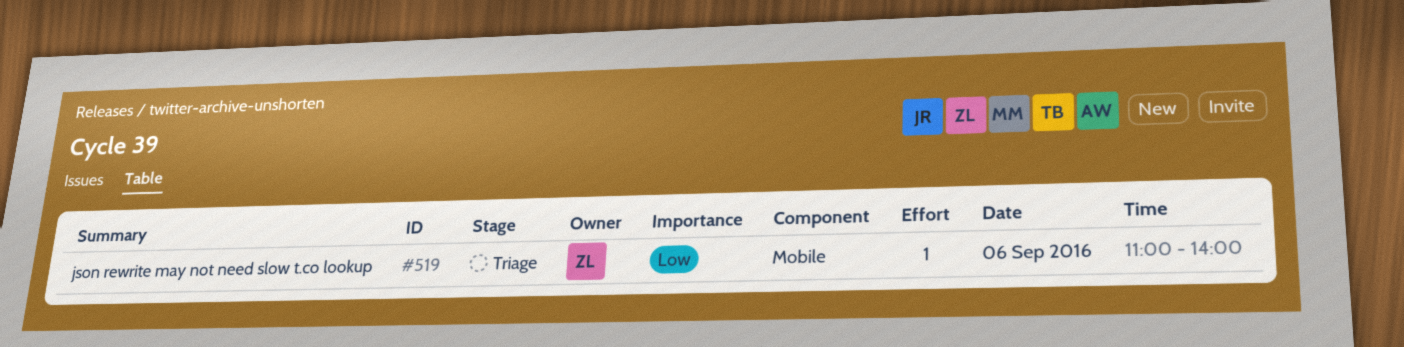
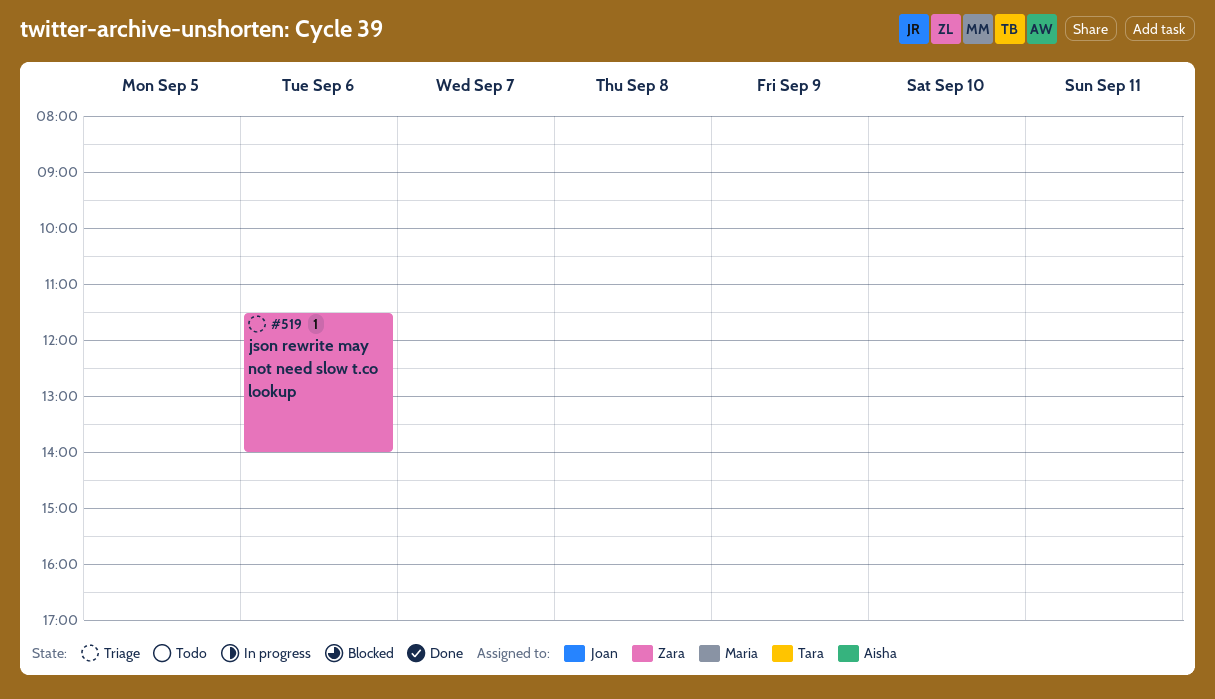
#519, begins: 11:00 -> 11:30

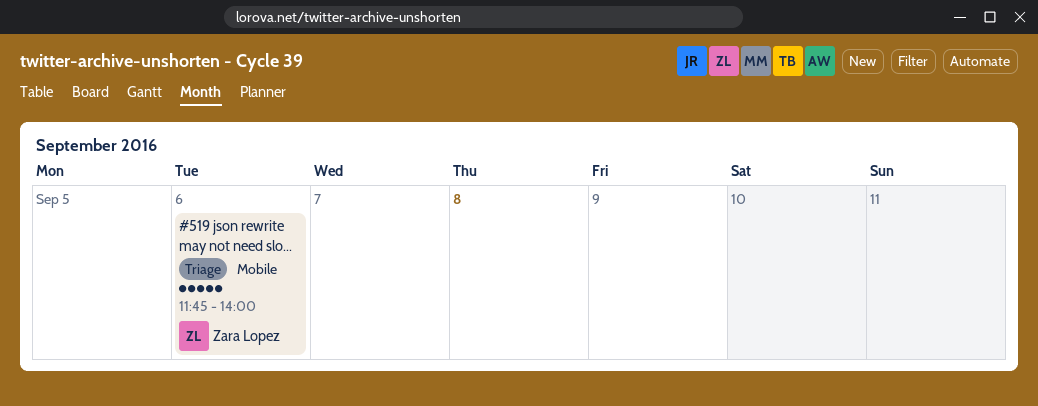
#519, estimate: 1 -> 5
#519, begins: 11:30 -> 11:45

